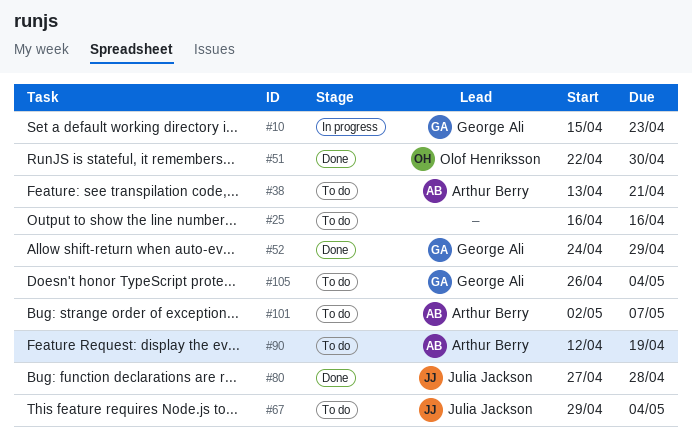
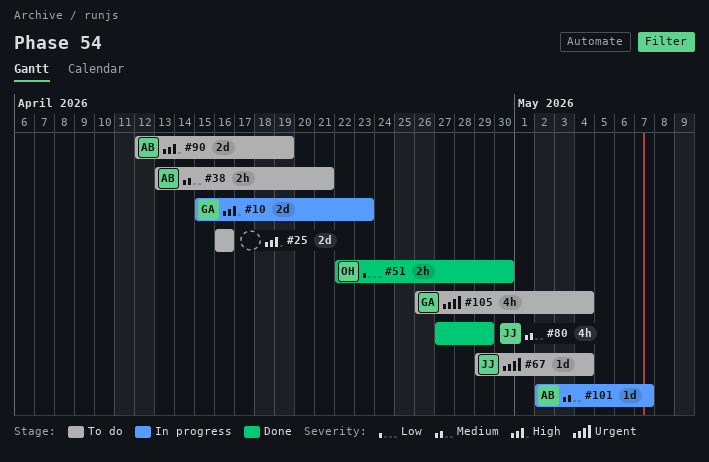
#52: present -> none
#80, due: Apr 28 -> Apr 29
#101, status: To do -> In progress

